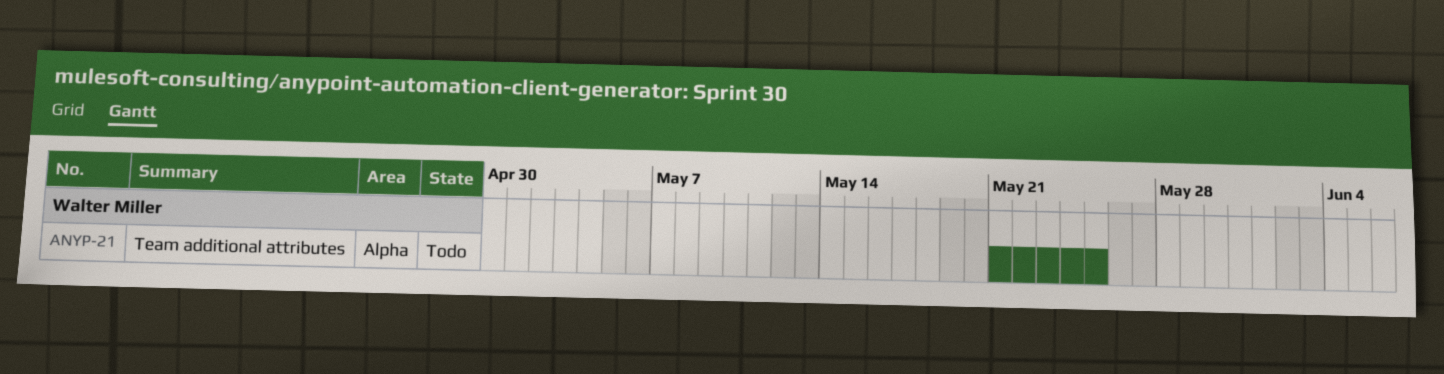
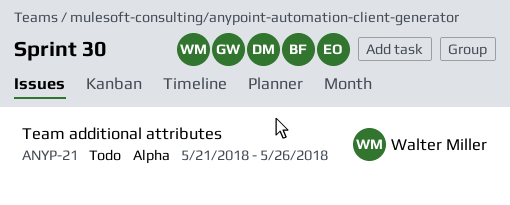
ANYP-21, due: May 25 -> May 26

